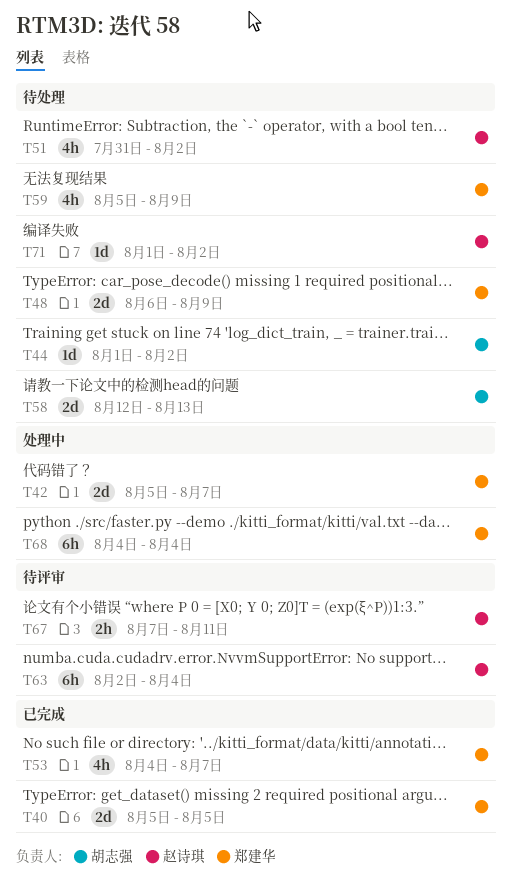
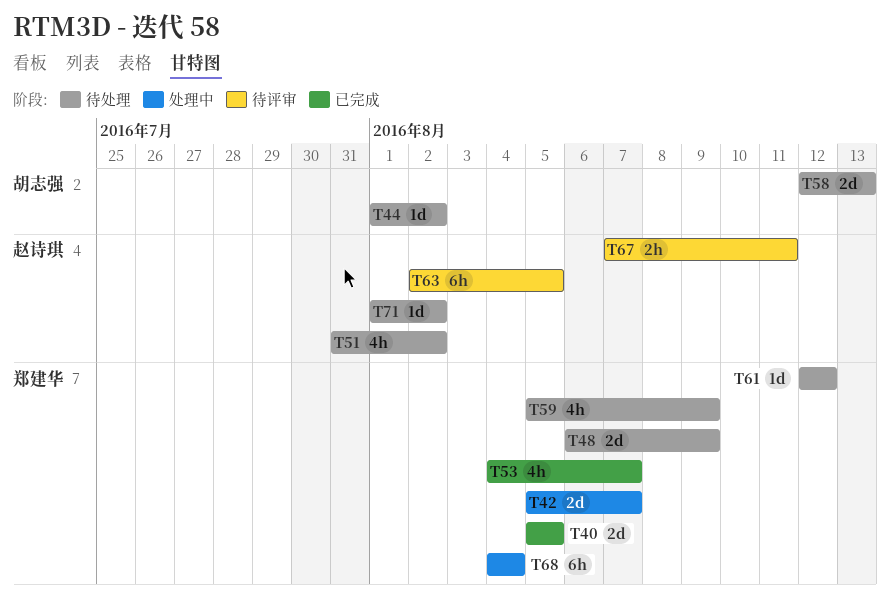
T61: none -> present
T63, due: Aug 4 -> Aug 5

